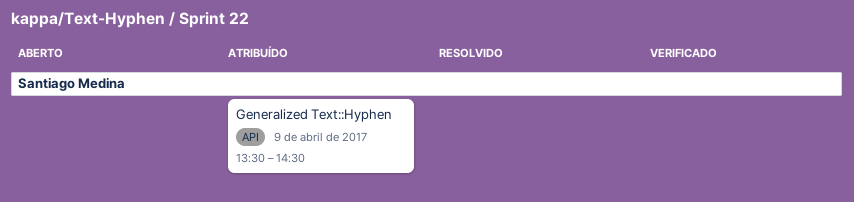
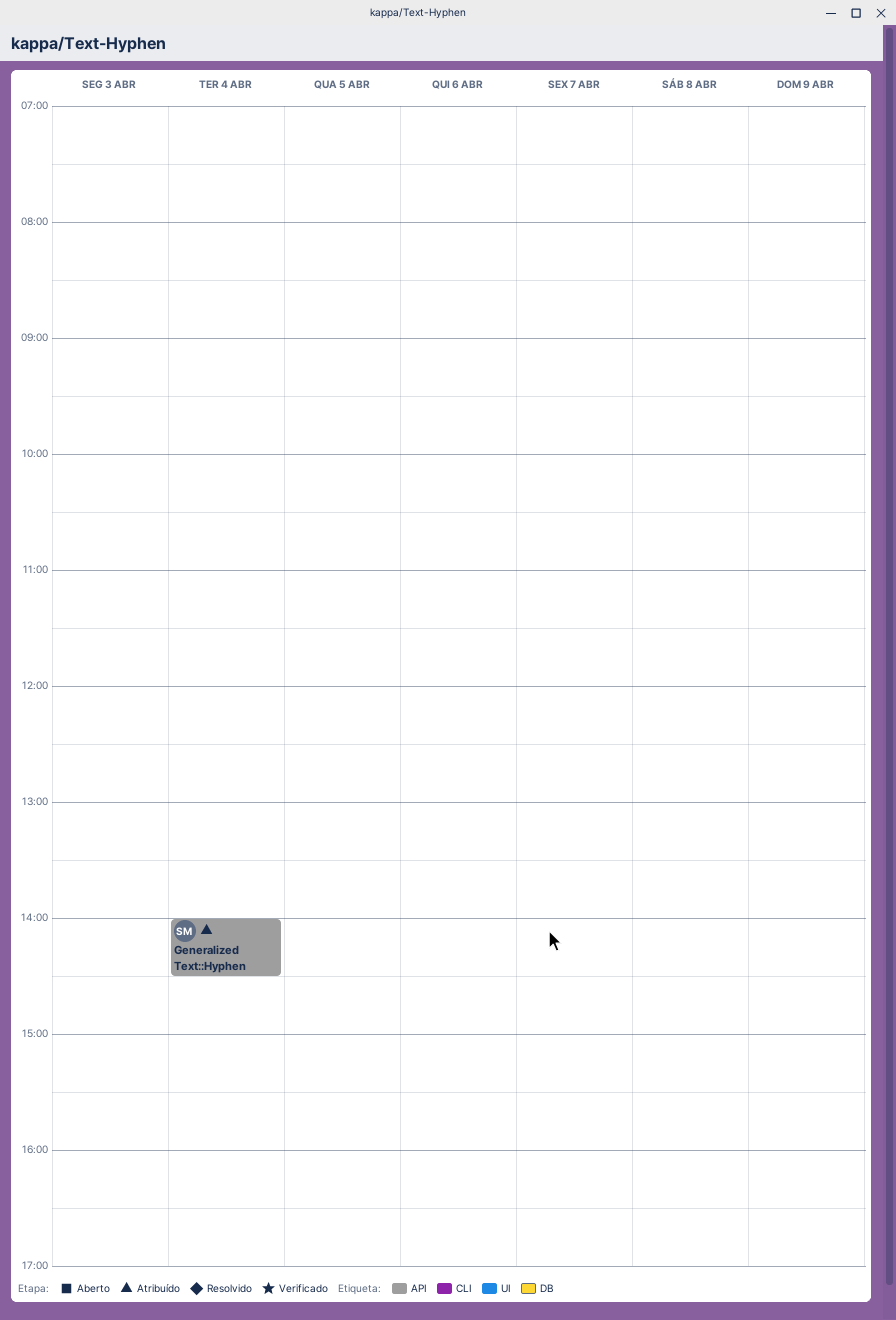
Generalized Text::Hyphen, day: Apr 9 -> Apr 4
Generalized Text::Hyphen, begins: 13:30 -> 14:00

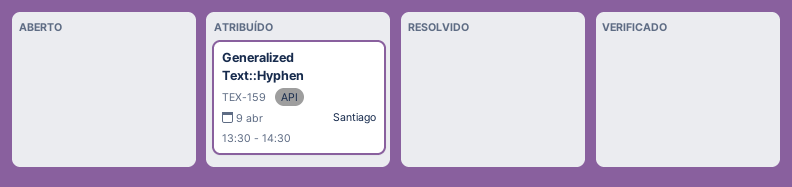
Generalized Text::Hyphen, day: Apr 4 -> Apr 9
Generalized Text::Hyphen, begins: 14:00 -> 13:30

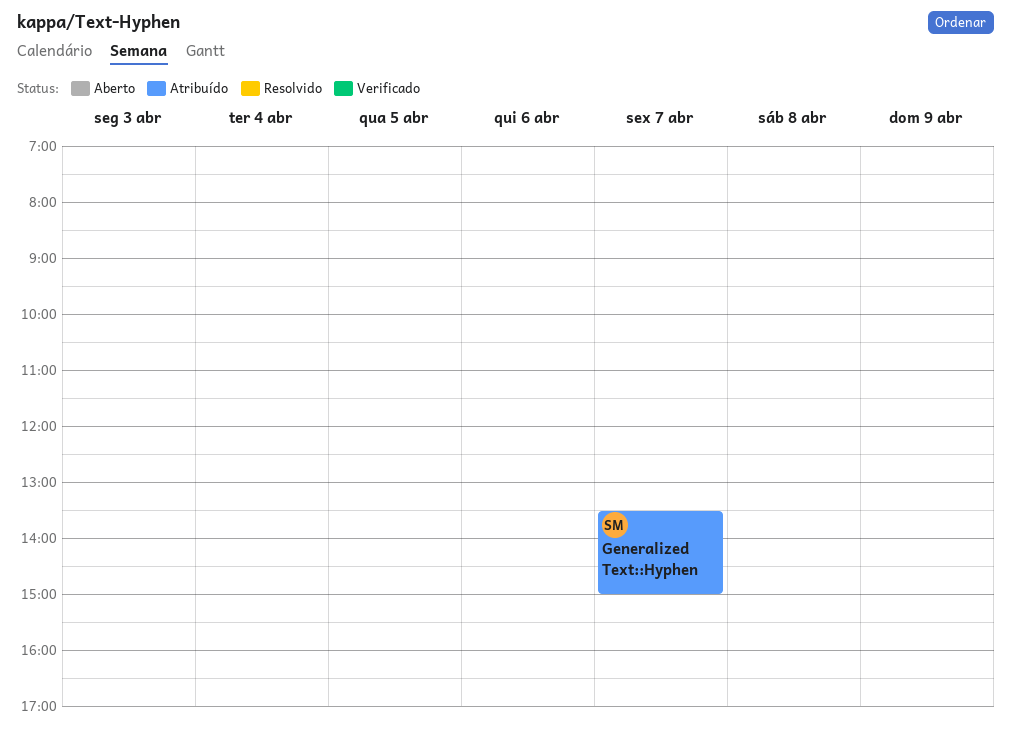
Generalized Text::Hyphen, day: Apr 9 -> Apr 7
Generalized Text::Hyphen, ends: 14:30 -> 15:00

